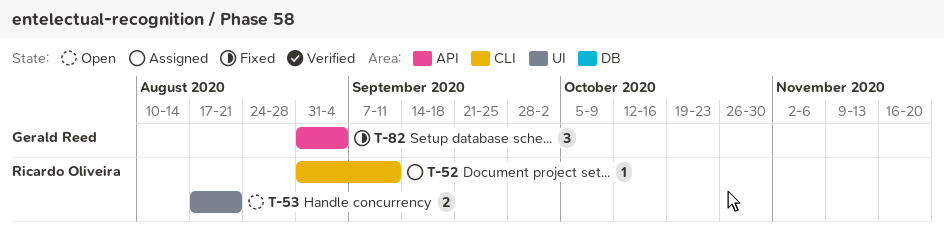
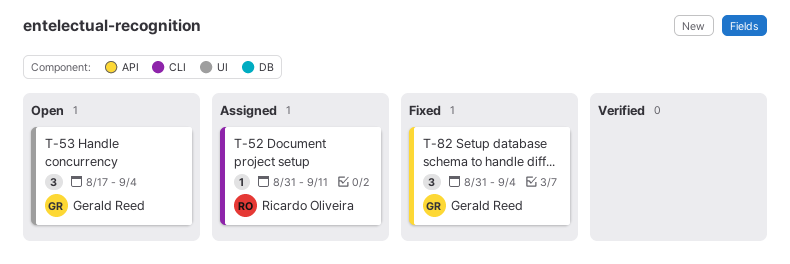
T-53, owner: Ricardo Oliveira -> Gerald Reed
T-53, estimate: 2 -> 3
T-53, due: Aug 21 -> Sep 4

